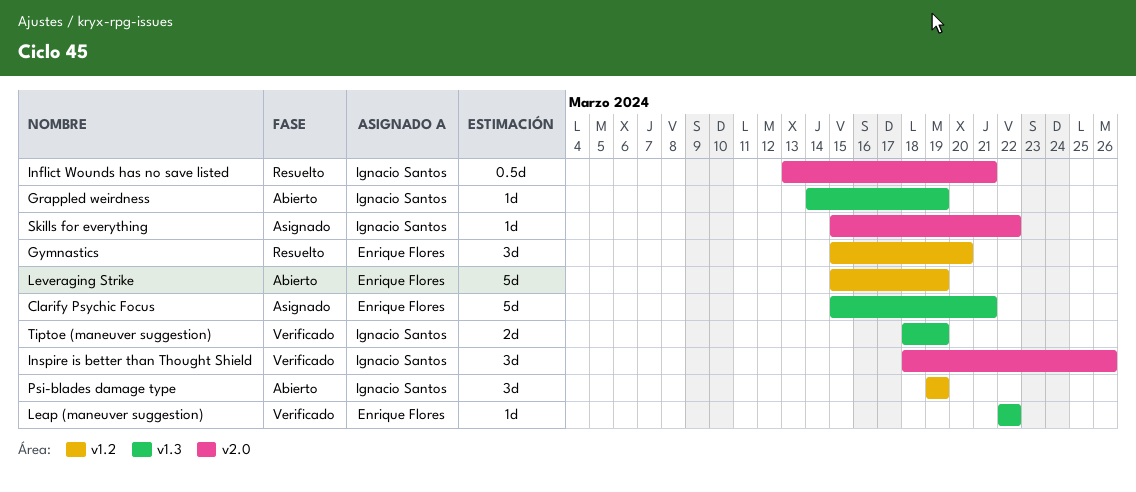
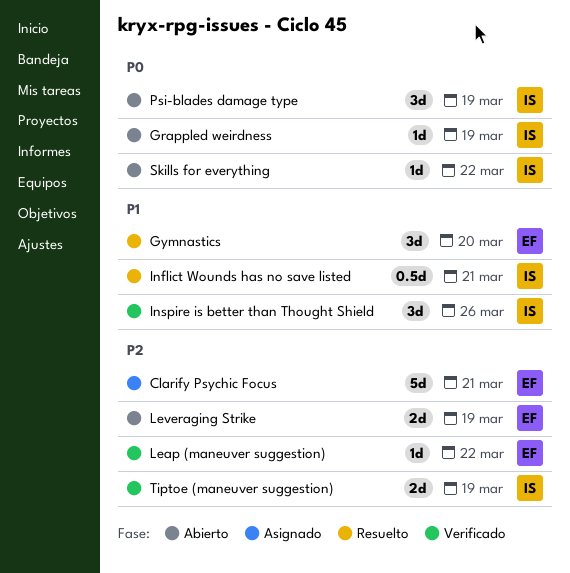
Leveraging Strike, estimate: 5d -> 2d
Skills for everything, status: Asignado -> Abierto

